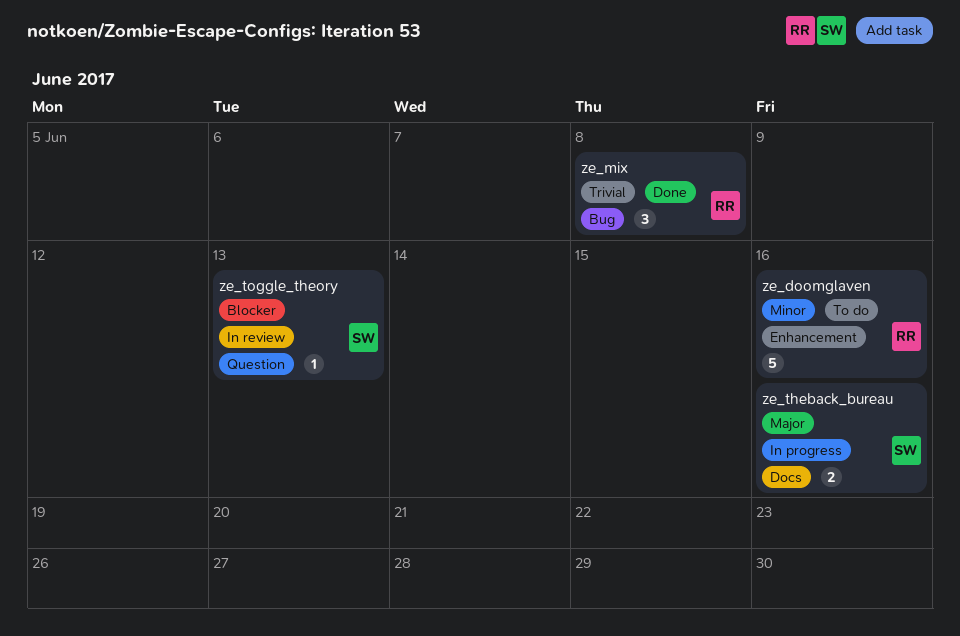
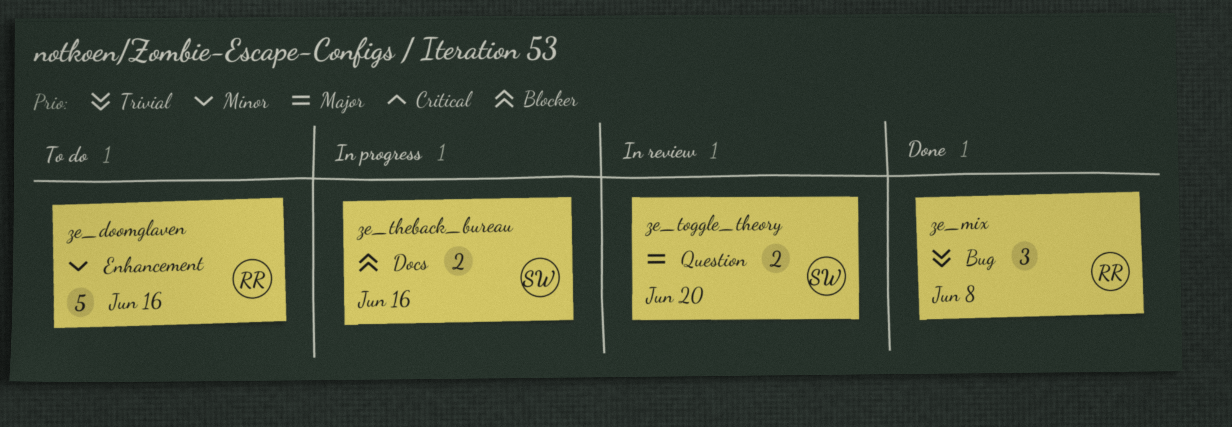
ze_theback_bureau, priority: Major -> Blocker
ze_toggle_theory, priority: Blocker -> Major
ze_toggle_theory, estimate: 1 -> 2
ze_toggle_theory, due: Jun 13 -> Jun 20

